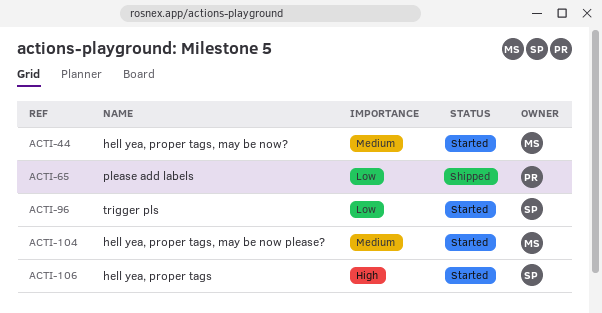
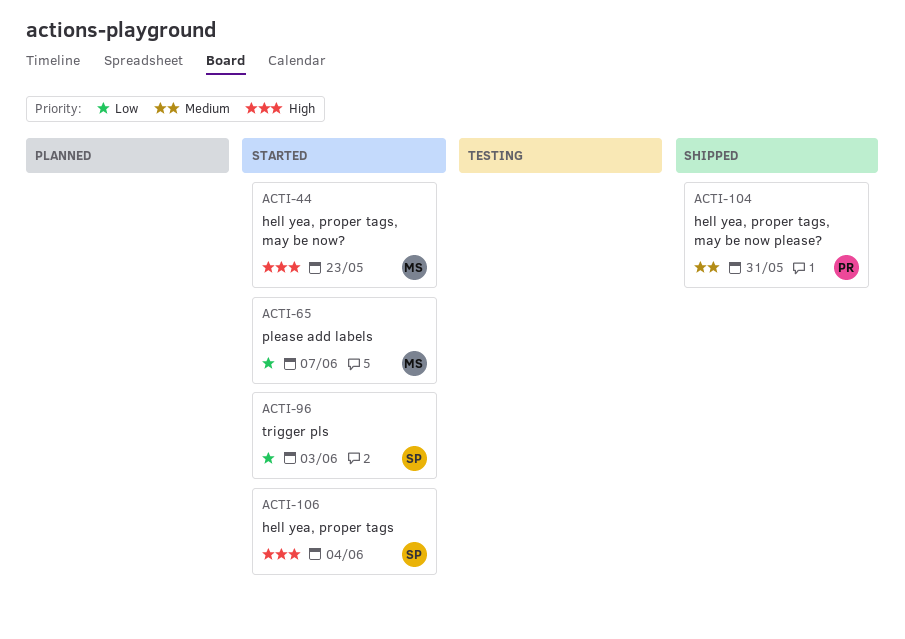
ACTI-44, priority: Medium -> High
ACTI-65, status: Shipped -> Started
ACTI-65, owner: PR -> MS
ACTI-104, status: Started -> Shipped
ACTI-104, owner: MS -> PR

